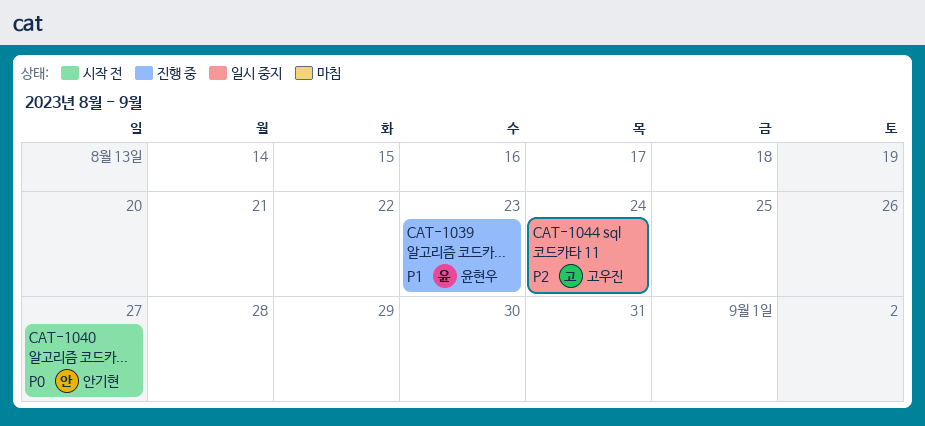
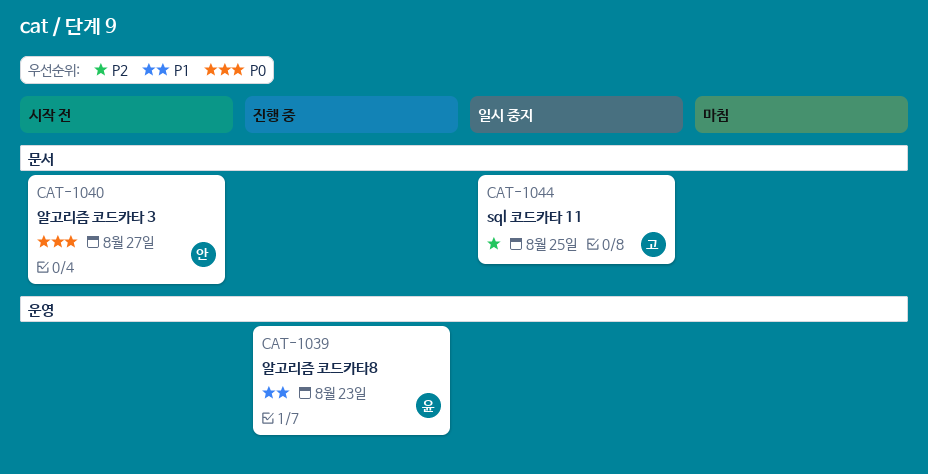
CAT-1044, due: Aug 24 -> Aug 25

